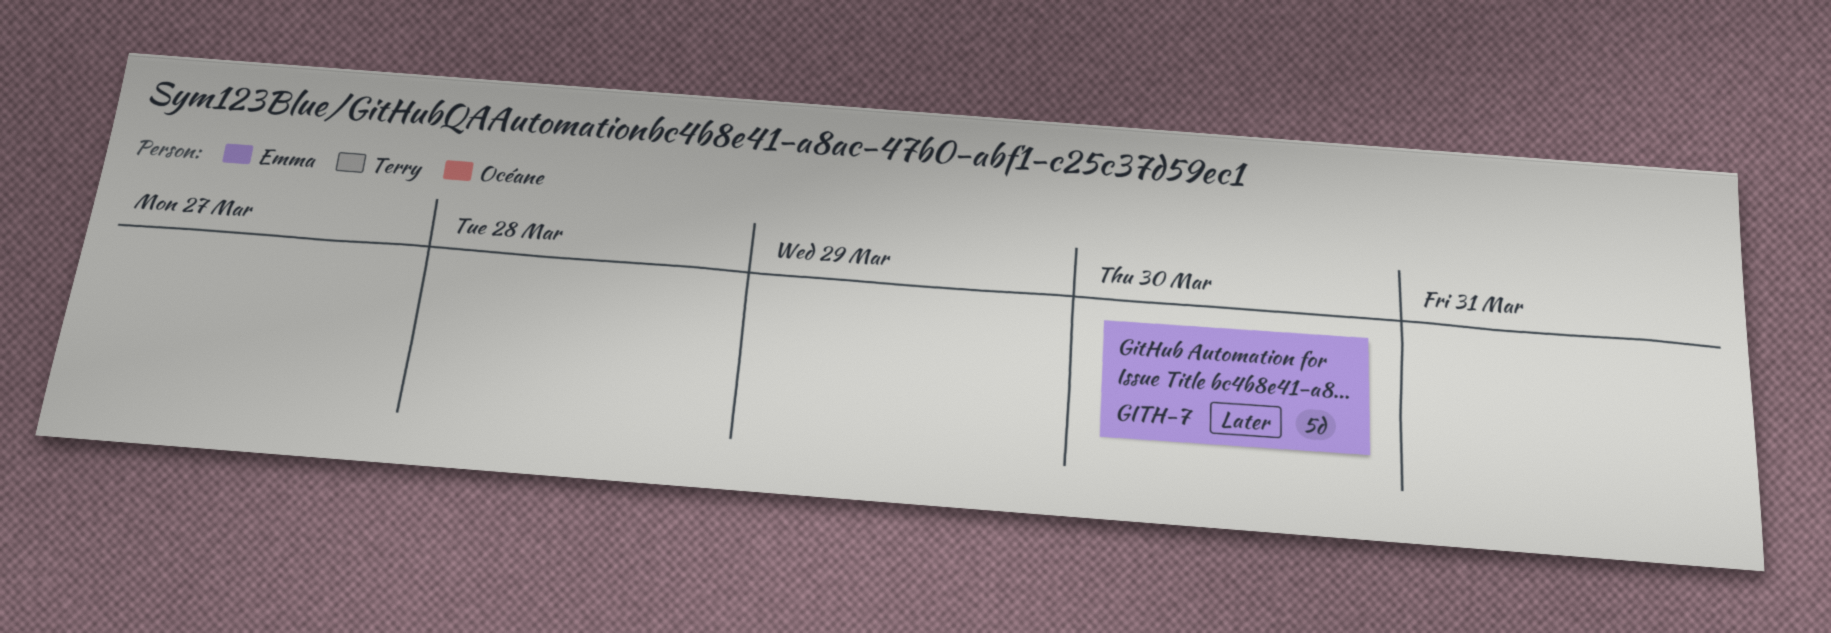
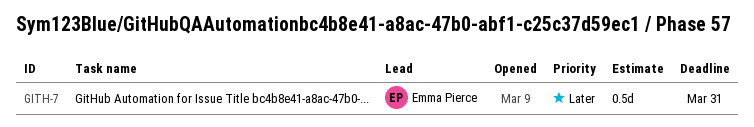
GITH-7, estimate: 5d -> 0.5d
GITH-7, due: Mar 30 -> Mar 31

